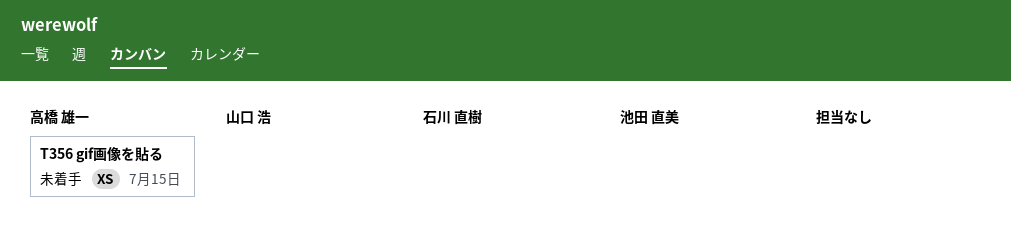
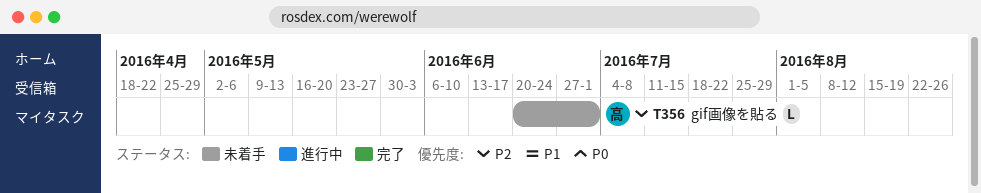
T356, estimate: XS -> L
T356, due: Jul 15 -> Jul 1

